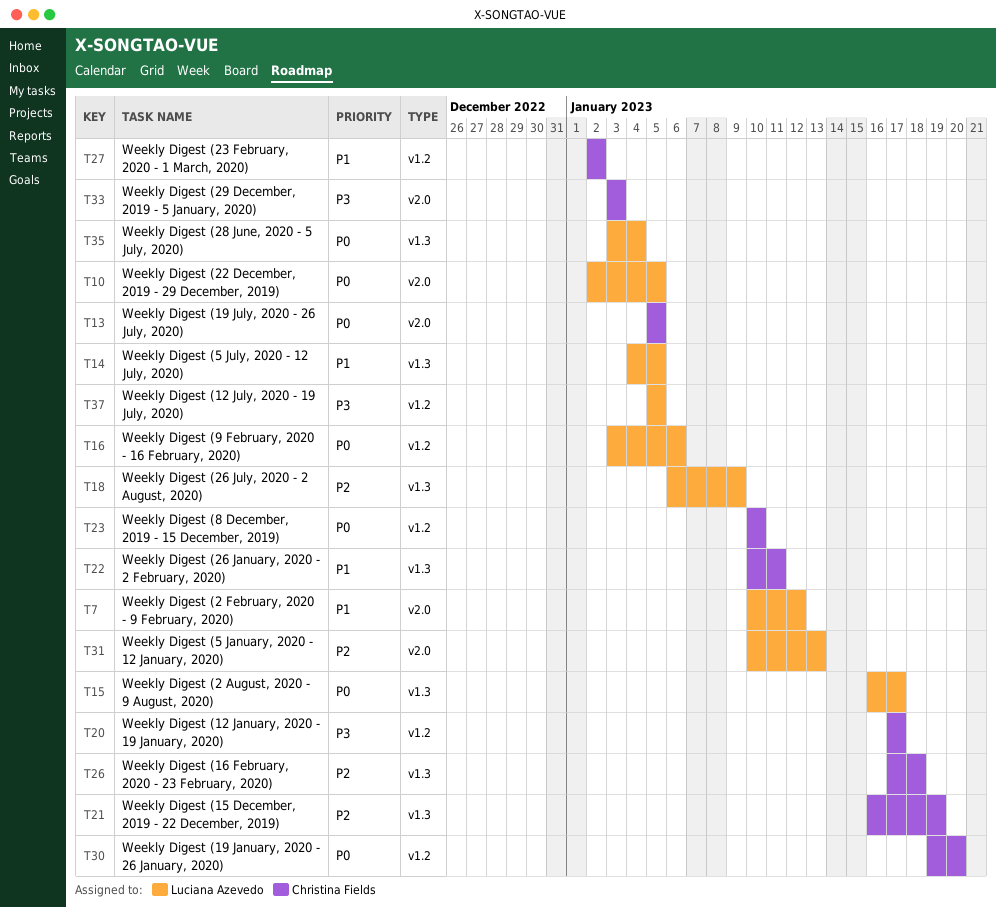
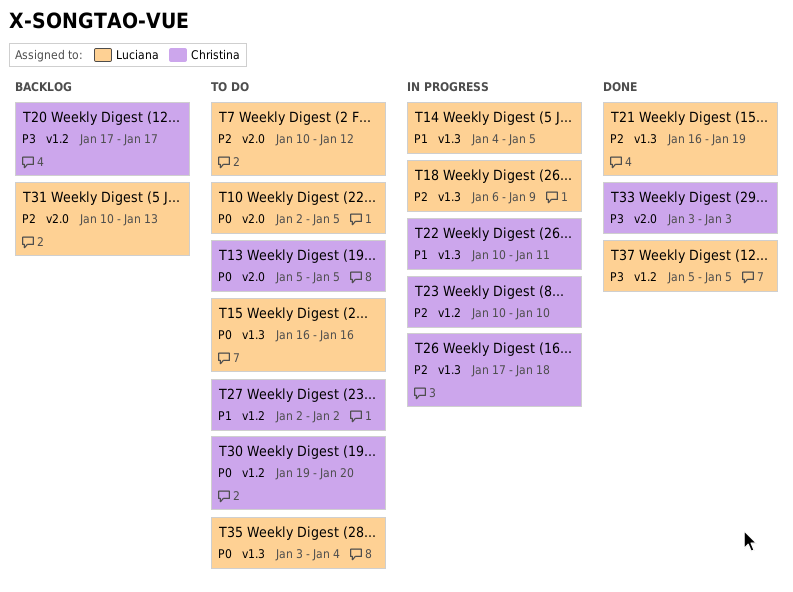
T7, priority: P1 -> P2
T15, due: Jan 17 -> Jan 16
T16: present -> none
T21, owner: Christina Fields -> Luciana Azevedo
T23, priority: P0 -> P2

